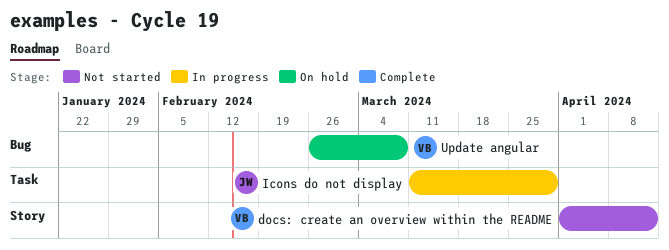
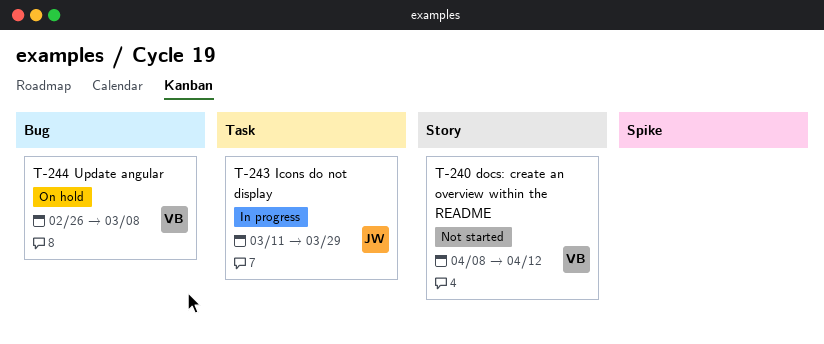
docs: create an overview within the README, start: Apr 1 -> Apr 8

